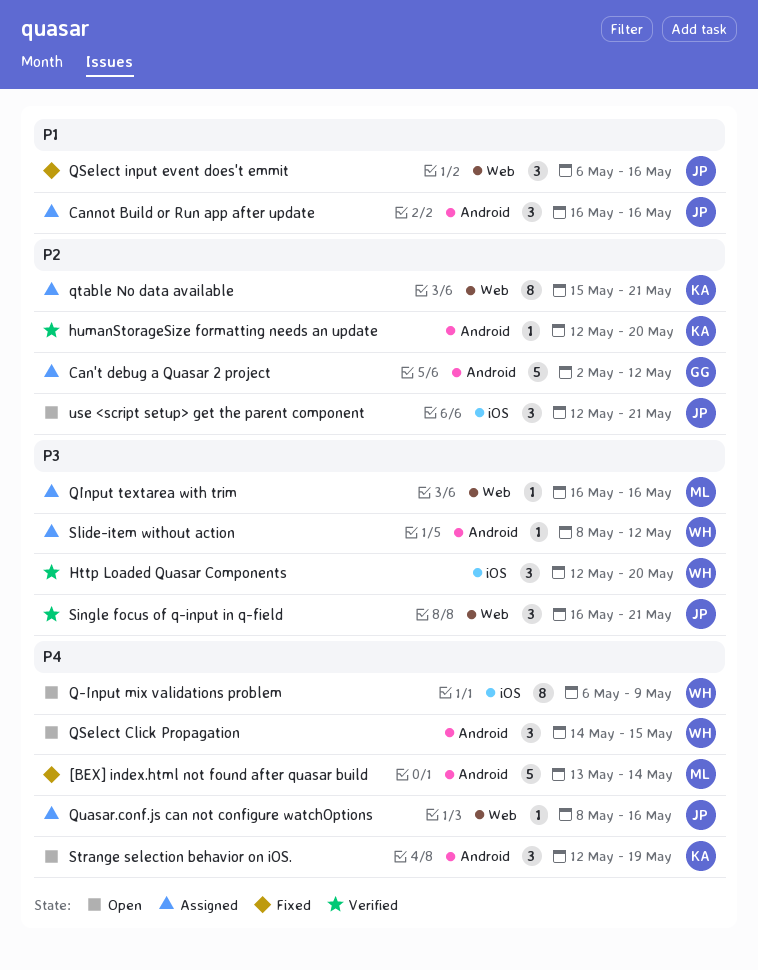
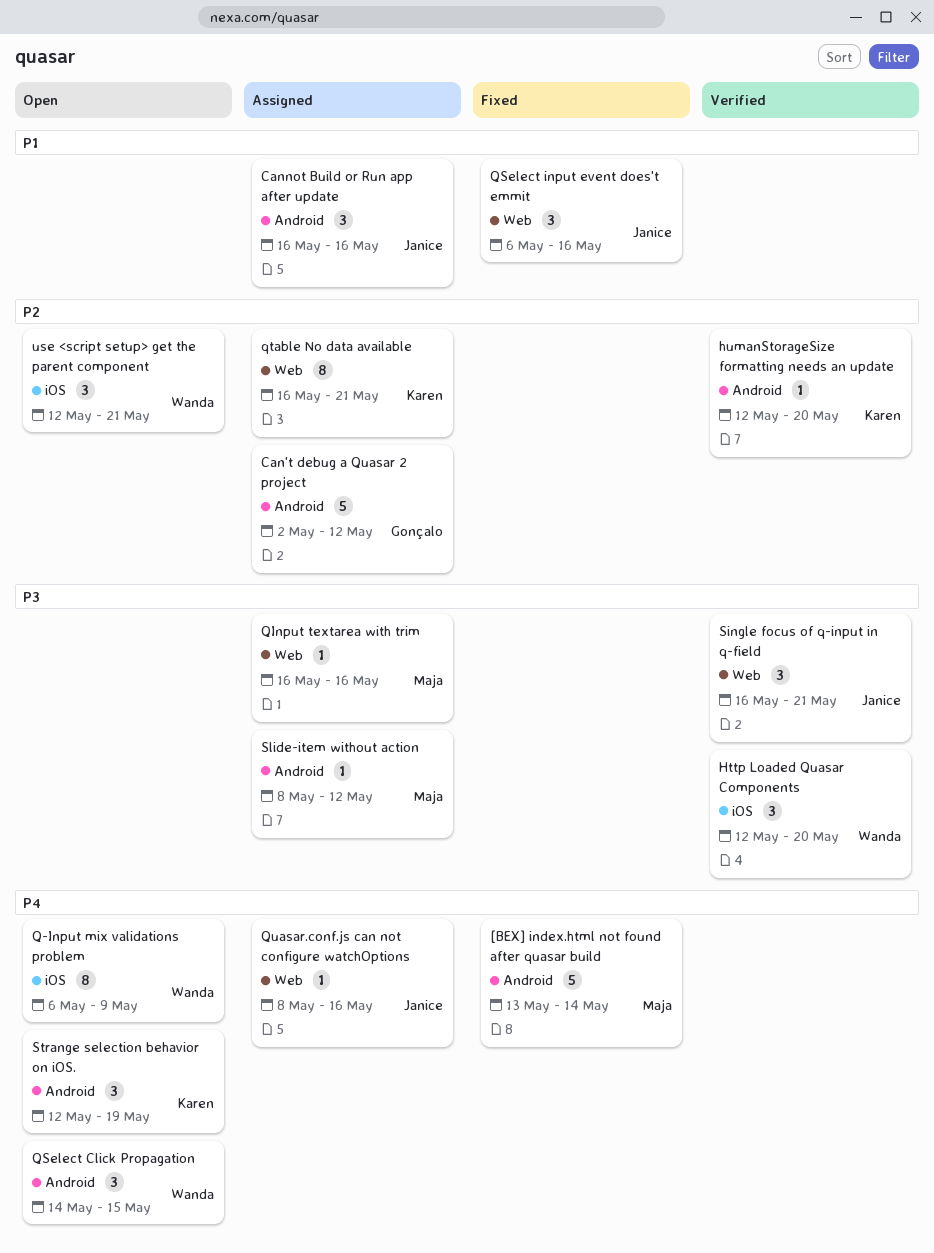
qtable No data available, start: May 15 -> May 16
Slide-item without action, owner: Wanda -> Maja
use <script setup> get the parent component, owner: Janice -> Wanda

